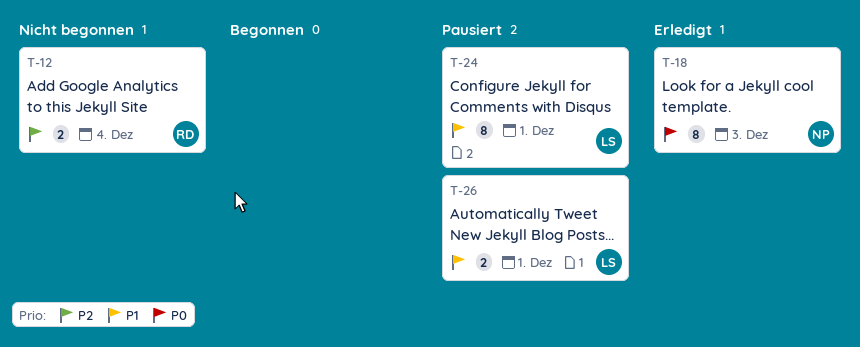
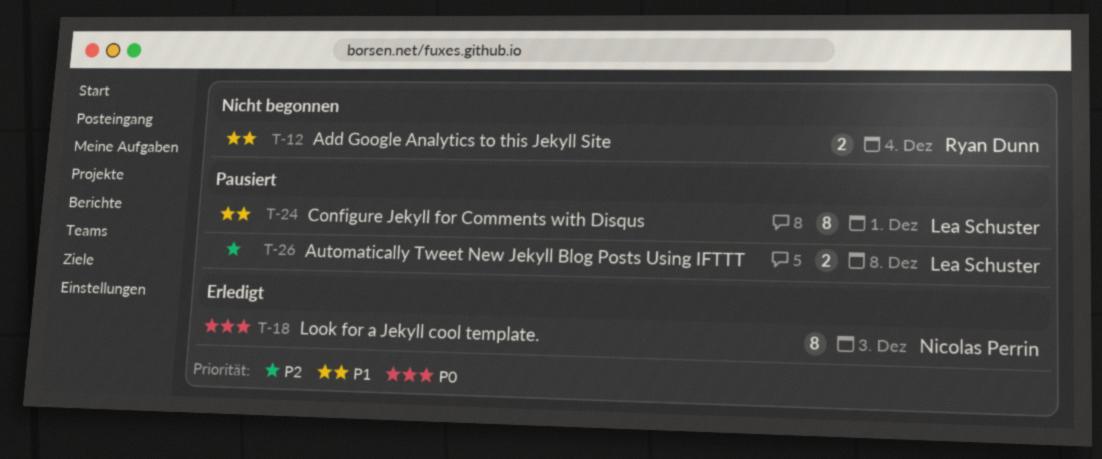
T-12, priority: P2 -> P1
T-26, priority: P1 -> P2
T-26, due: Dec 1 -> Dec 8

